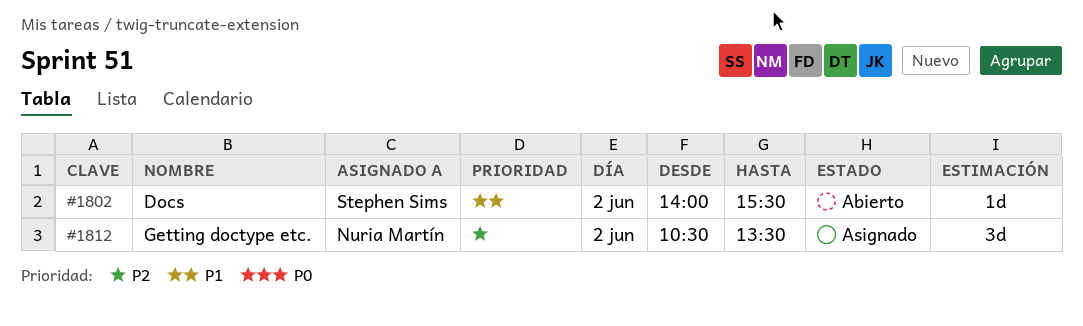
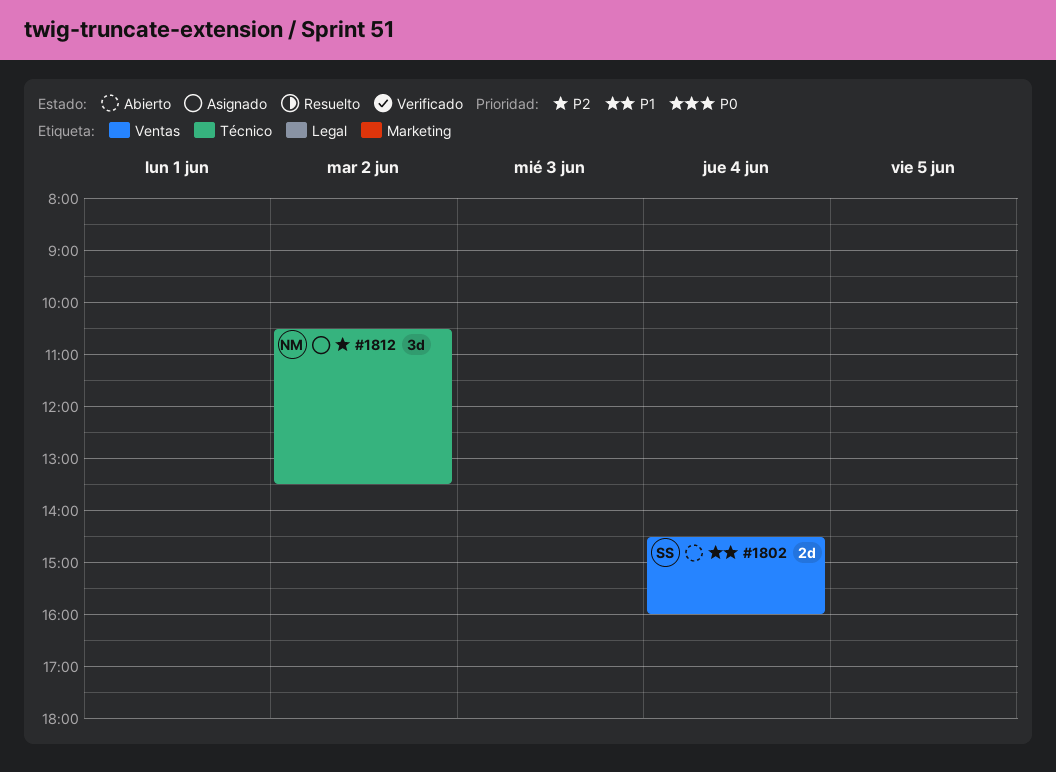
#1802, estimate: 1d -> 2d
#1802, day: Jun 2 -> Jun 4
#1802, begins: 14:00 -> 14:30
#1802, ends: 15:30 -> 16:00

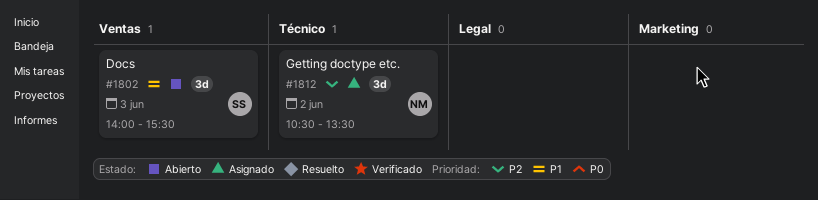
#1802, estimate: 2d -> 3d
#1802, day: Jun 4 -> Jun 3
#1802, begins: 14:30 -> 14:00
#1802, ends: 16:00 -> 15:30

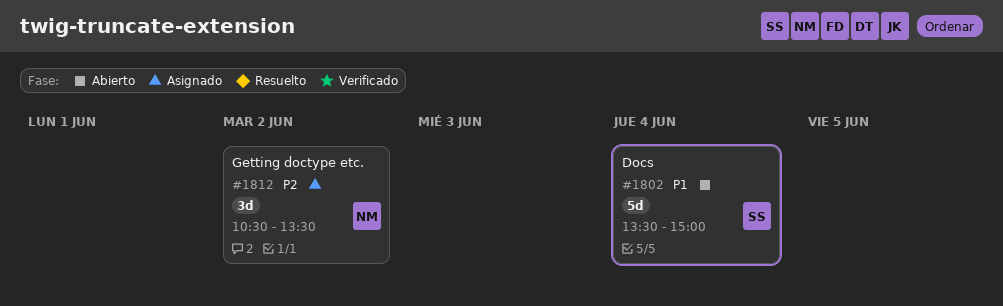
#1802, estimate: 3d -> 5d
#1802, day: Jun 3 -> Jun 4
#1802, begins: 14:00 -> 13:30
#1802, ends: 15:30 -> 15:00

